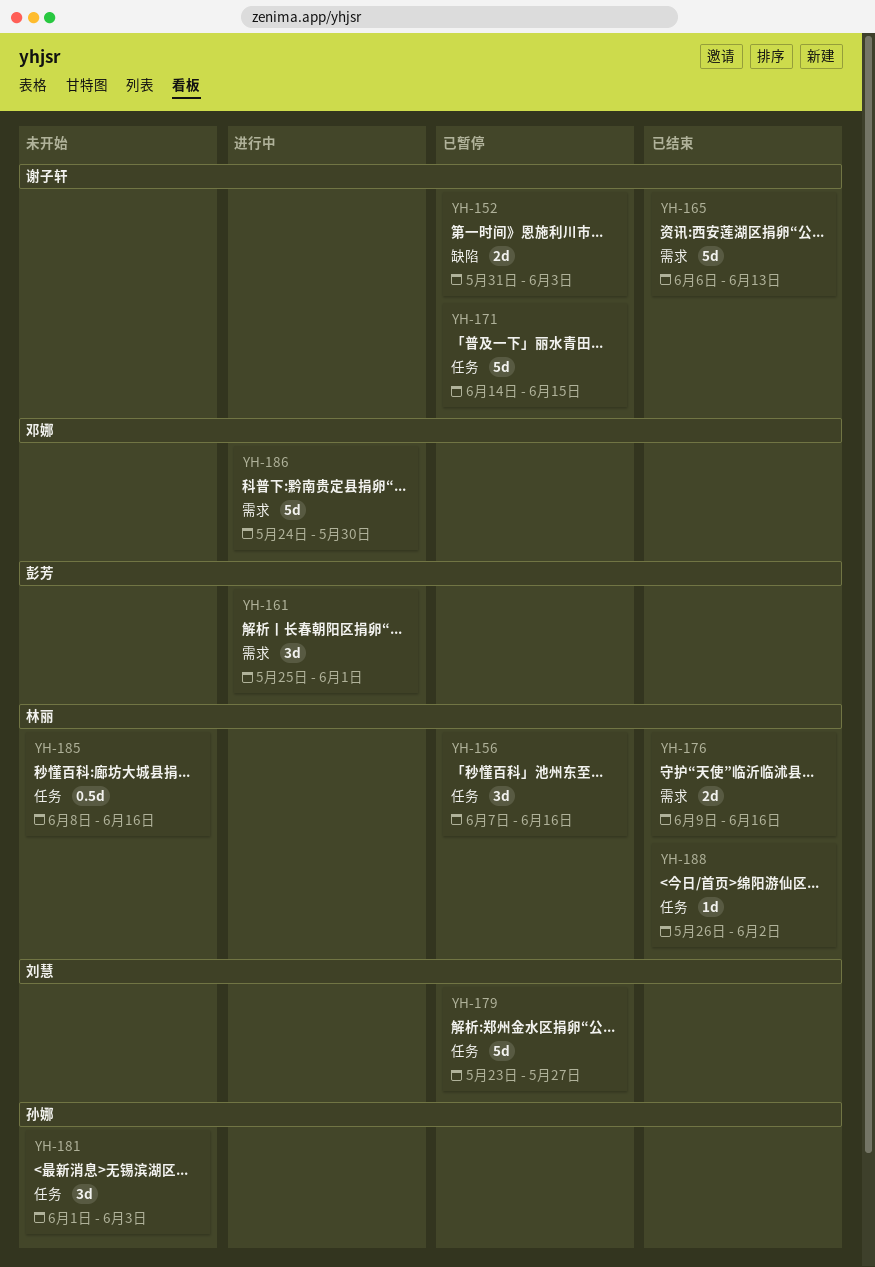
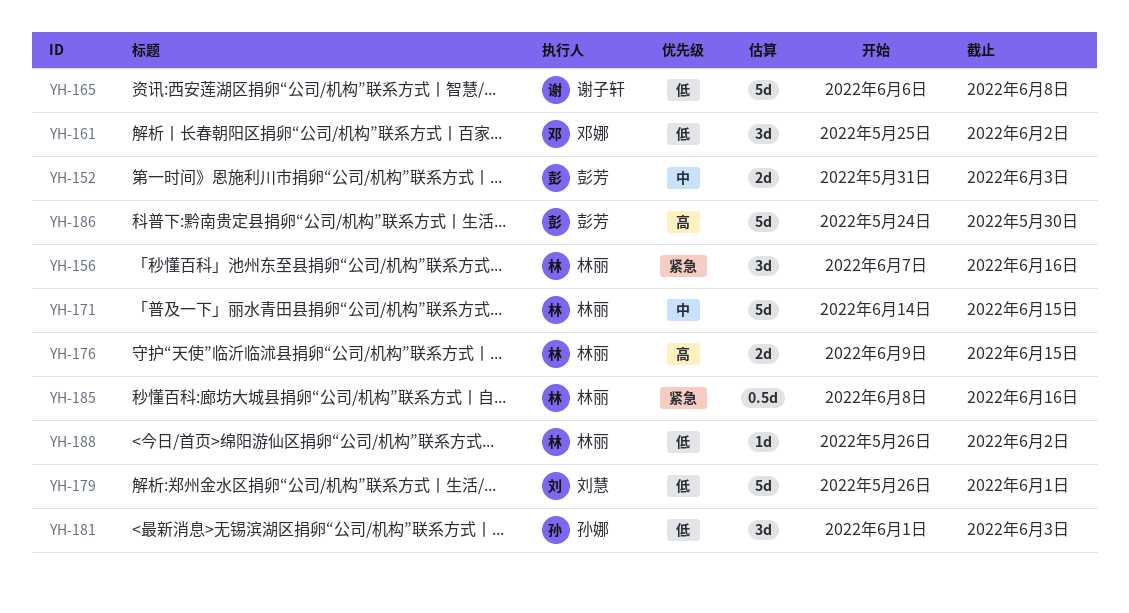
YH-152, owner: 谢子轩 -> 彭芳
YH-161, owner: 彭芳 -> 邓娜
YH-161, due: Jun 1 -> Jun 2
YH-165, due: Jun 13 -> Jun 8
YH-171, owner: 谢子轩 -> 林丽
YH-176, due: Jun 16 -> Jun 15
YH-179, start: May 23 -> May 26
YH-179, due: May 27 -> Jun 1
YH-186, owner: 邓娜 -> 彭芳

